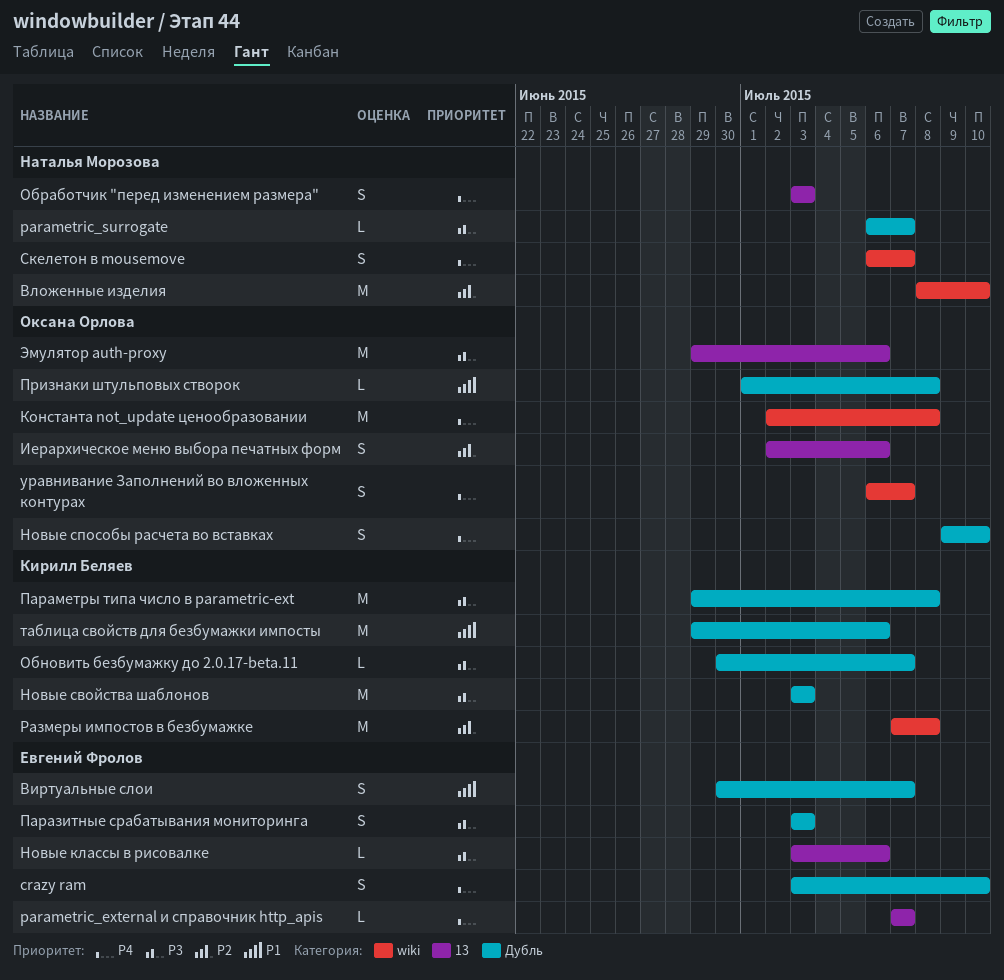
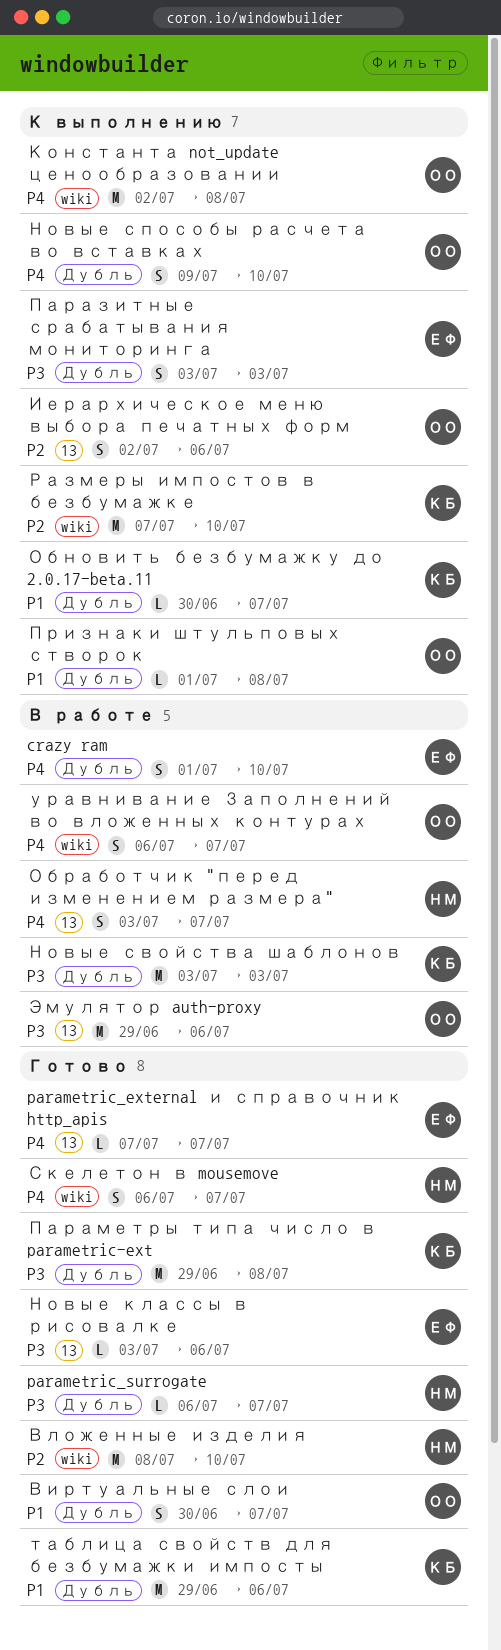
crazy ram, start: Jul 3 -> Jul 1
Виртуальные слои, owner: Евгений Фролов -> Оксана Орлова
Обновить безбумажку до 2.0.17-beta.11, priority: P3 -> P1
Обработчик "перед изменением размера", due: Jul 3 -> Jul 7
Размеры импостов в безбумажке, due: Jul 8 -> Jul 10

